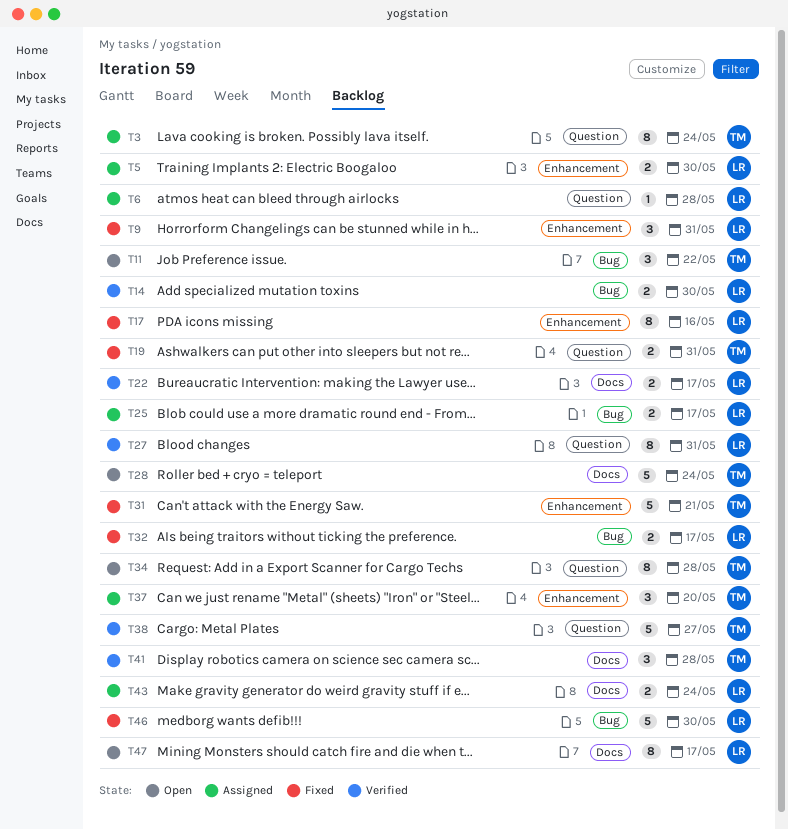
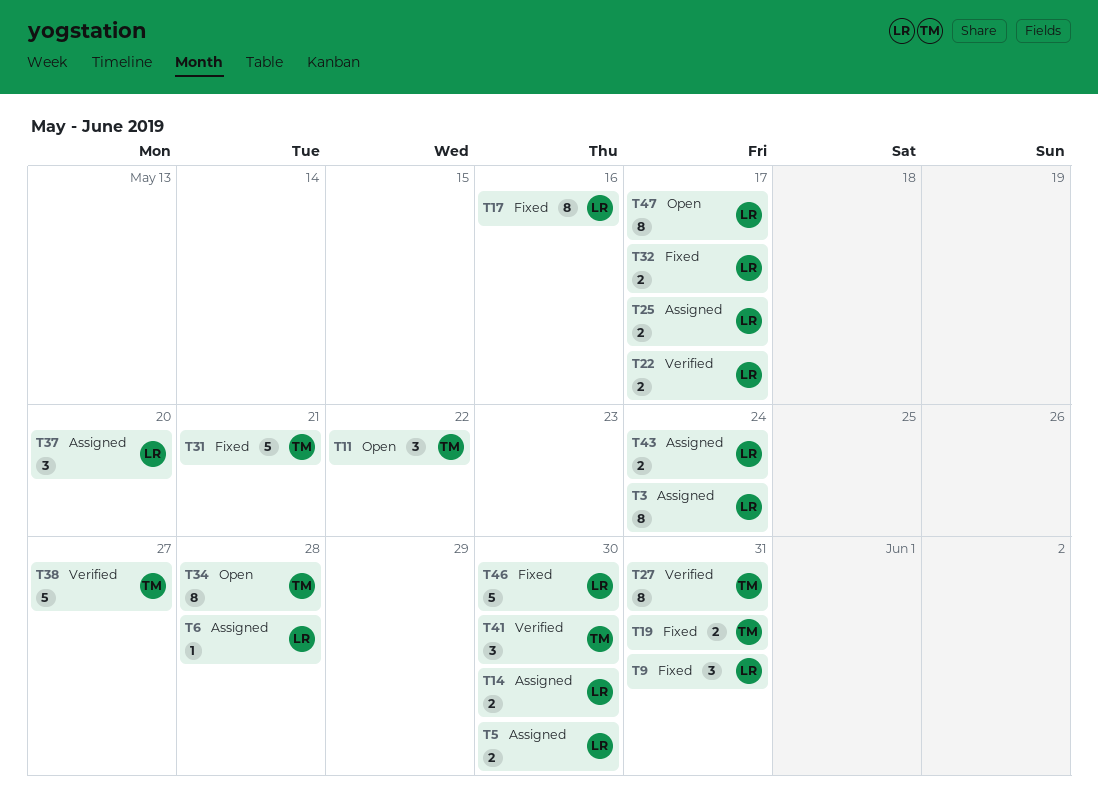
T3, owner: TM -> LR
T14, status: Verified -> Assigned
T27, owner: LR -> TM
T28: present -> none
T37, owner: TM -> LR
T41, due: May 28 -> May 30

